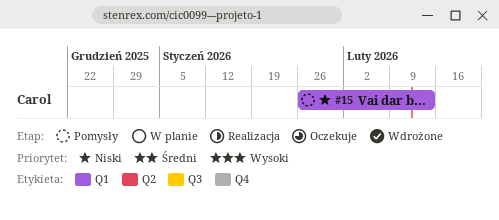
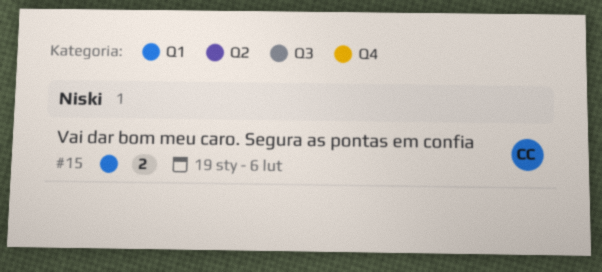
#15, start: Jan 26 -> Jan 19
#15, due: Feb 13 -> Feb 6

